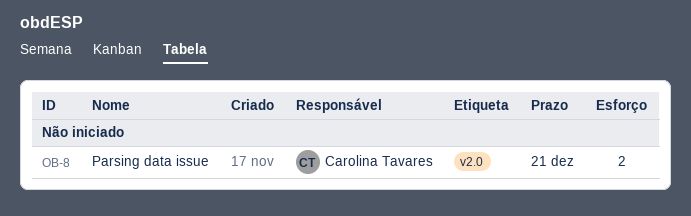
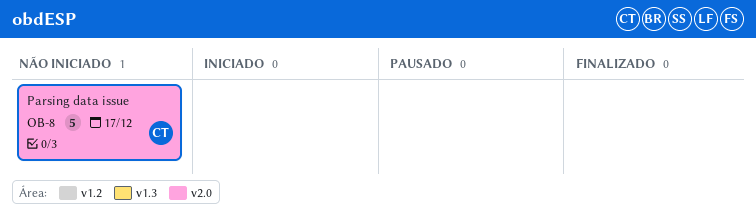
OB-8, estimate: 2 -> 5
OB-8, due: Dec 21 -> Dec 17

